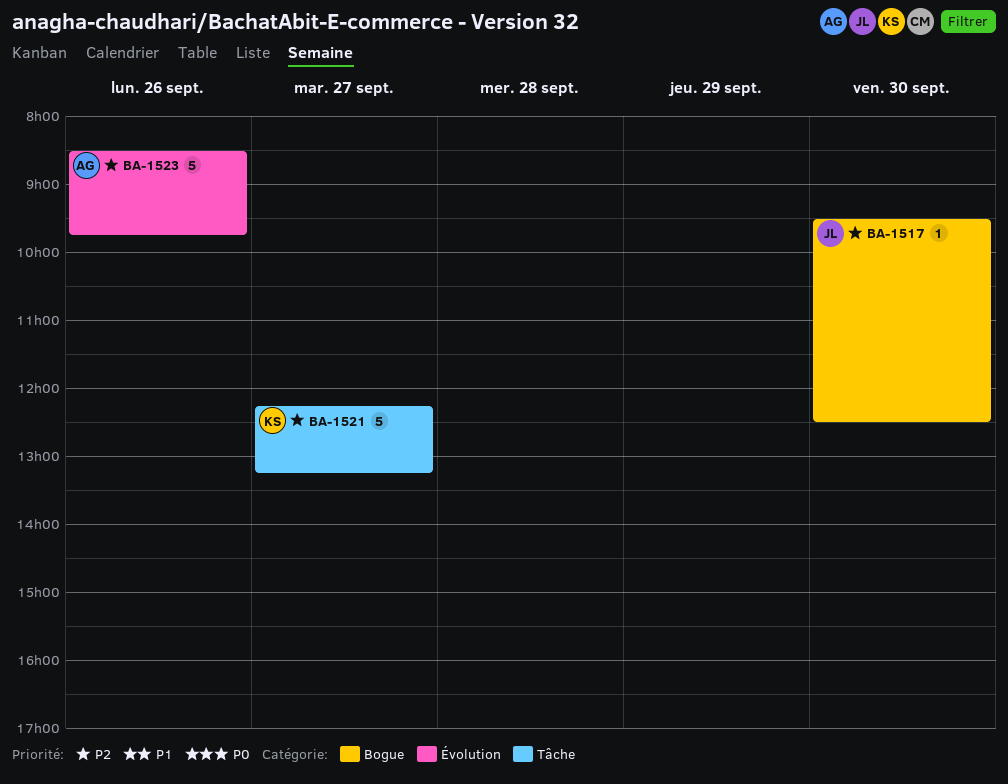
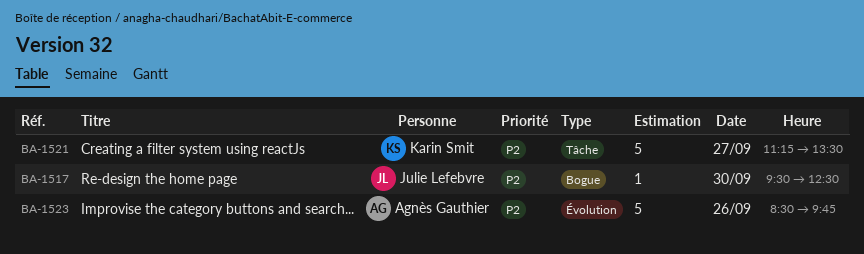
BA-1521, begins: 12:15 -> 11:15
BA-1521, ends: 13:15 -> 13:30

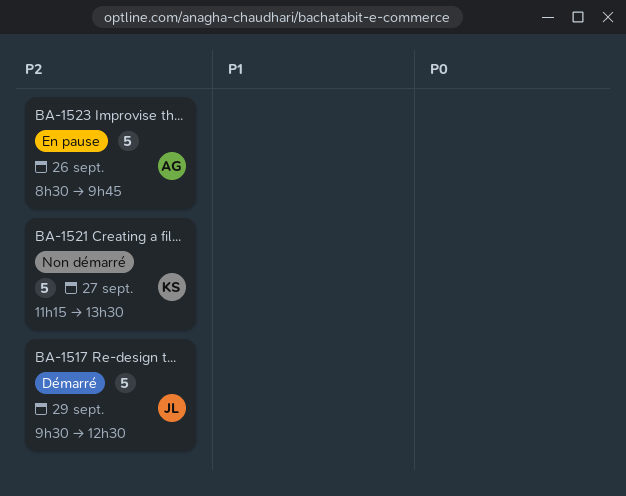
BA-1517, estimate: 1 -> 5
BA-1517, day: Sep 30 -> Sep 29

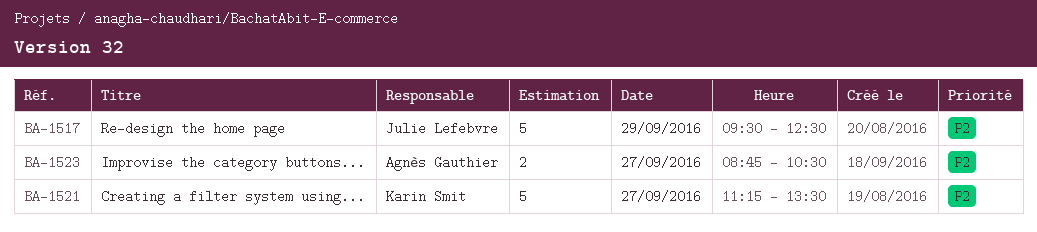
BA-1523, estimate: 5 -> 2
BA-1523, day: Sep 26 -> Sep 27
BA-1523, begins: 08:30 -> 08:45
BA-1523, ends: 09:45 -> 10:30

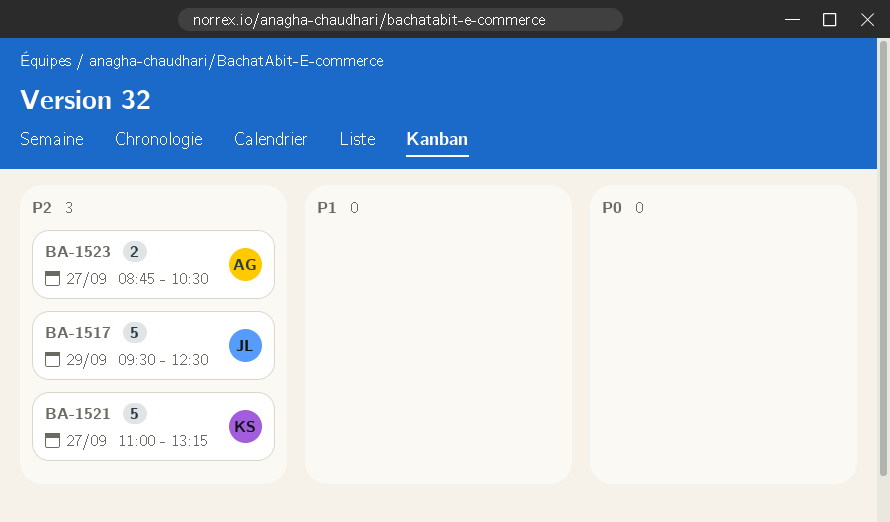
BA-1521, begins: 11:15 -> 11:00
BA-1521, ends: 13:30 -> 13:15

